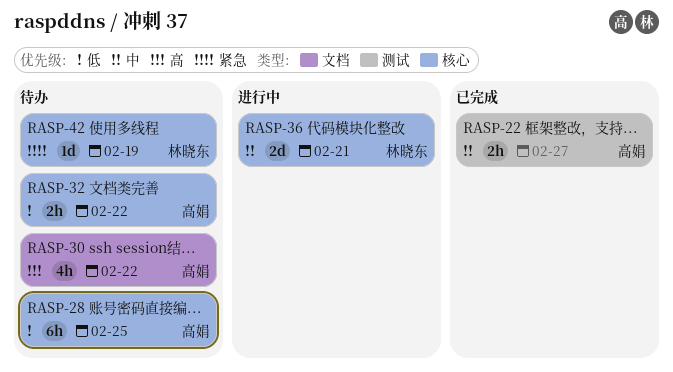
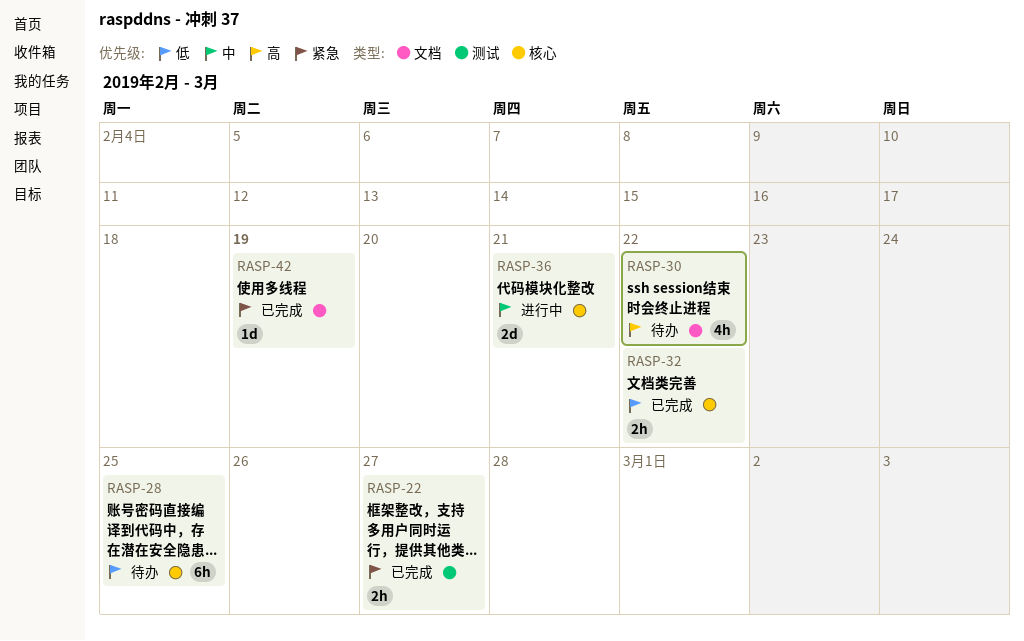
RASP-22, priority: 中 -> 紧急
RASP-32, status: 待办 -> 已完成
RASP-42, status: 待办 -> 已完成
RASP-42, label: 核心 -> 文档

